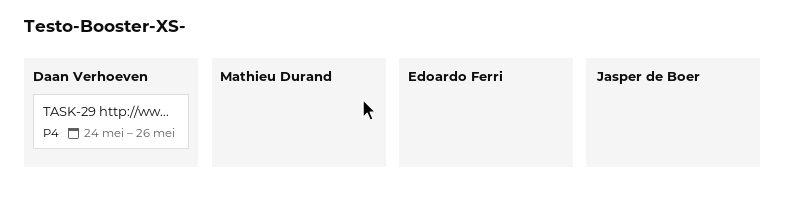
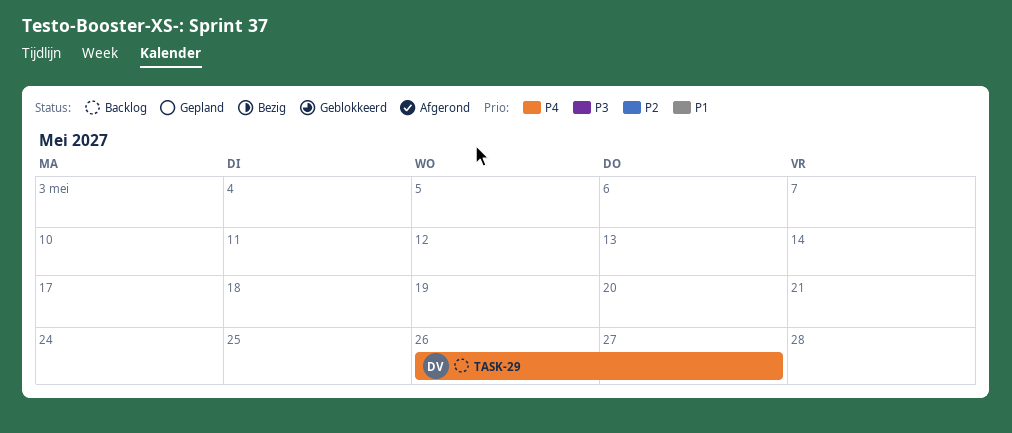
TASK-29, start: May 24 -> May 26
TASK-29, due: May 26 -> May 27

